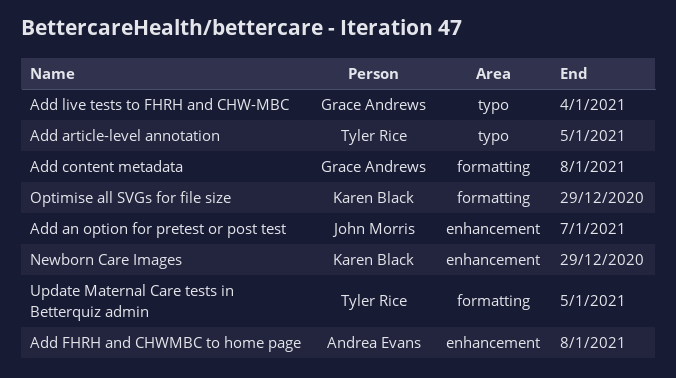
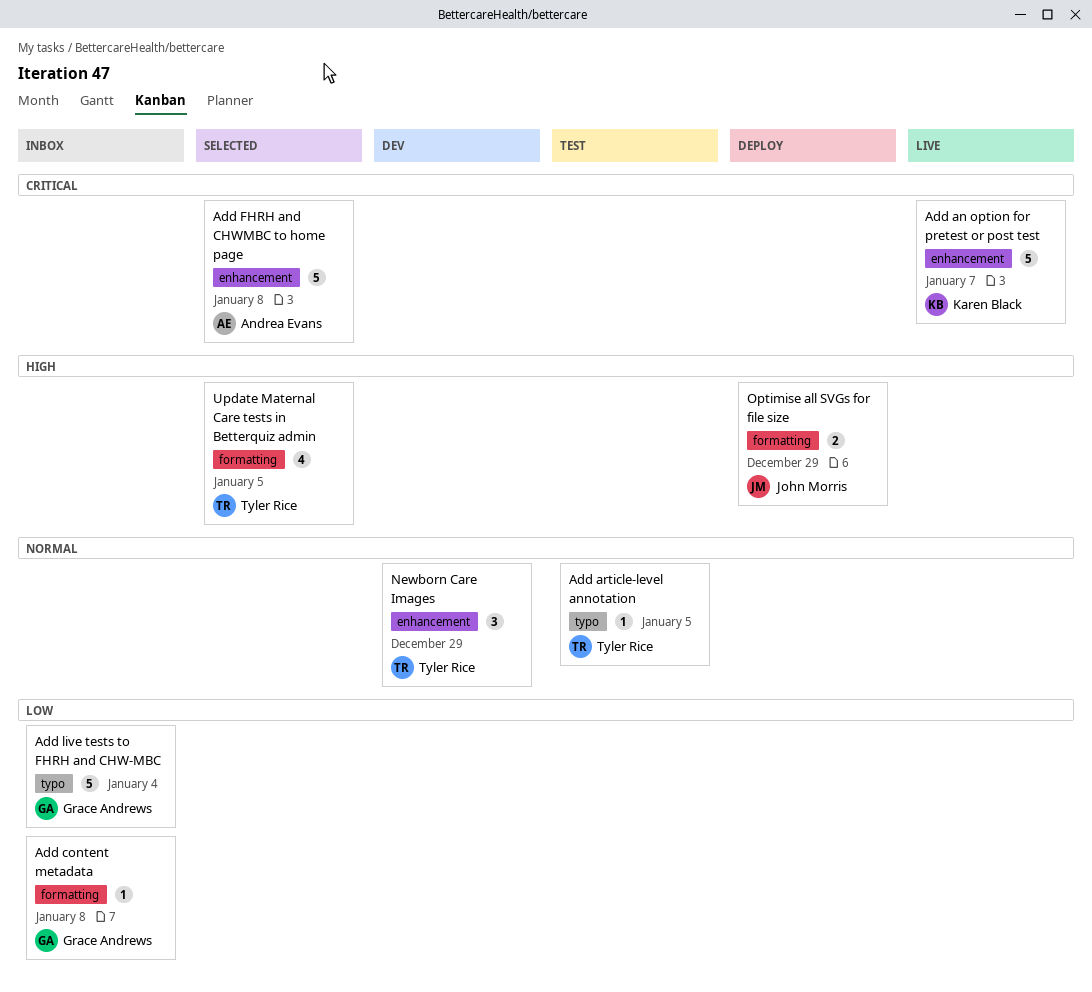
Add an option for pretest or post test, owner: John Morris -> Karen Black
Newborn Care Images, owner: Karen Black -> Tyler Rice
Optimise all SVGs for file size, owner: Karen Black -> John Morris

